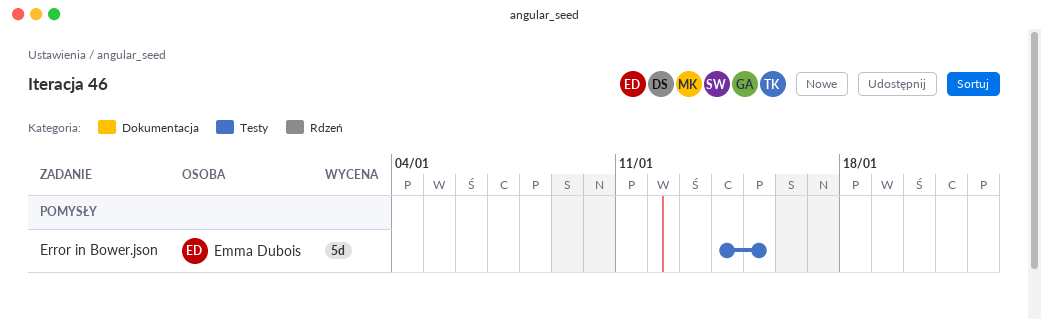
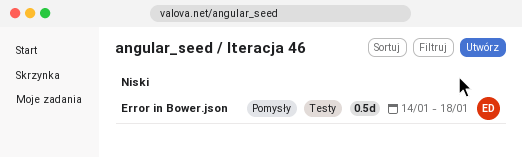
Error in Bower.json, estimate: 5d -> 0.5d
Error in Bower.json, due: Jan 15 -> Jan 18

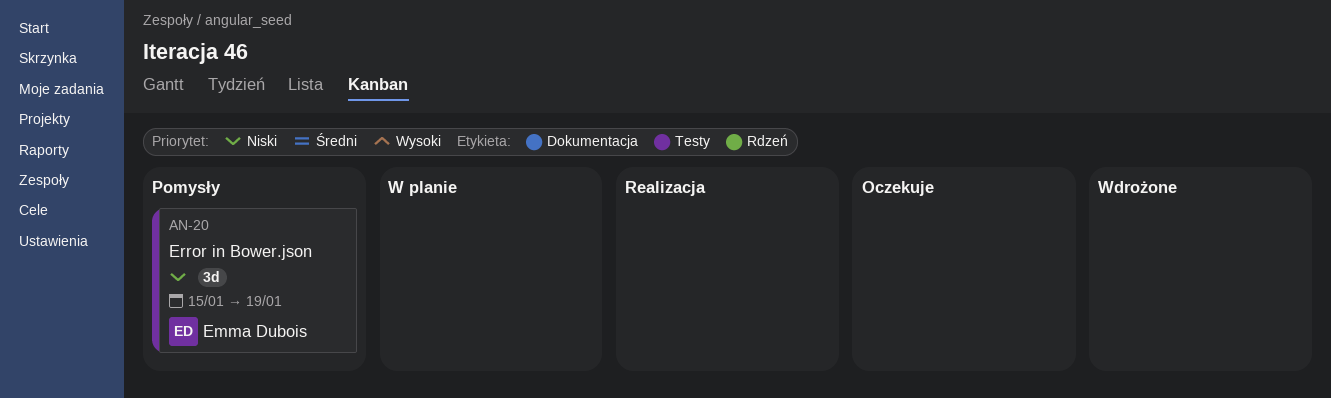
Error in Bower.json, estimate: 0.5d -> 3d
Error in Bower.json, start: Jan 14 -> Jan 15
Error in Bower.json, due: Jan 18 -> Jan 19

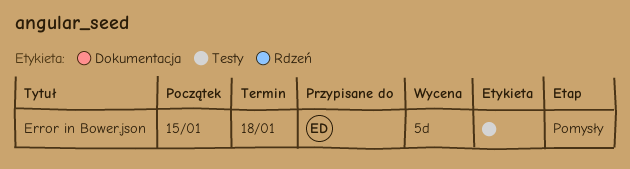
Error in Bower.json, estimate: 3d -> 5d
Error in Bower.json, due: Jan 19 -> Jan 18

